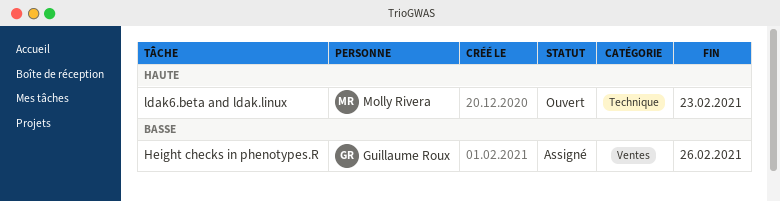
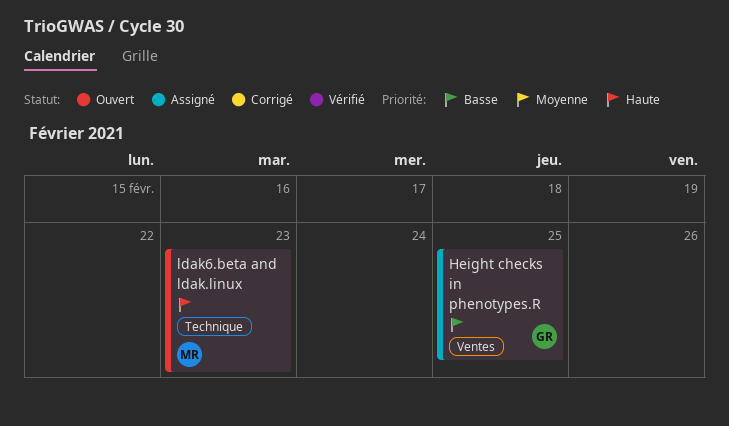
Height checks in phenotypes.R, due: Feb 26 -> Feb 25

